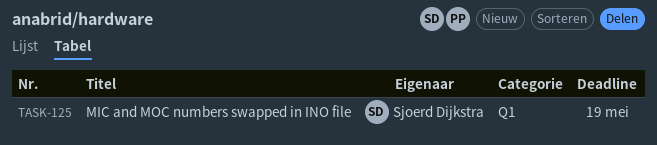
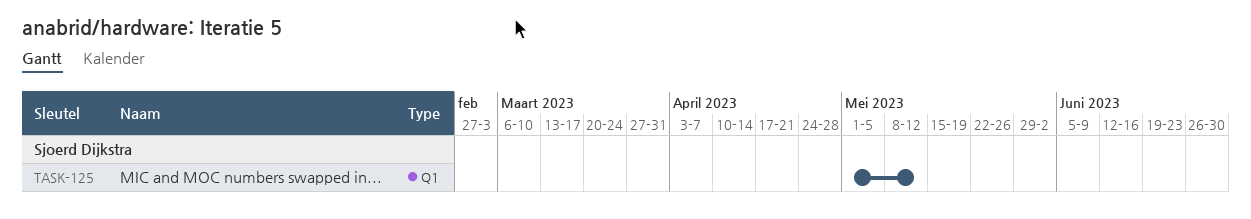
TASK-125, due: May 19 -> May 12

